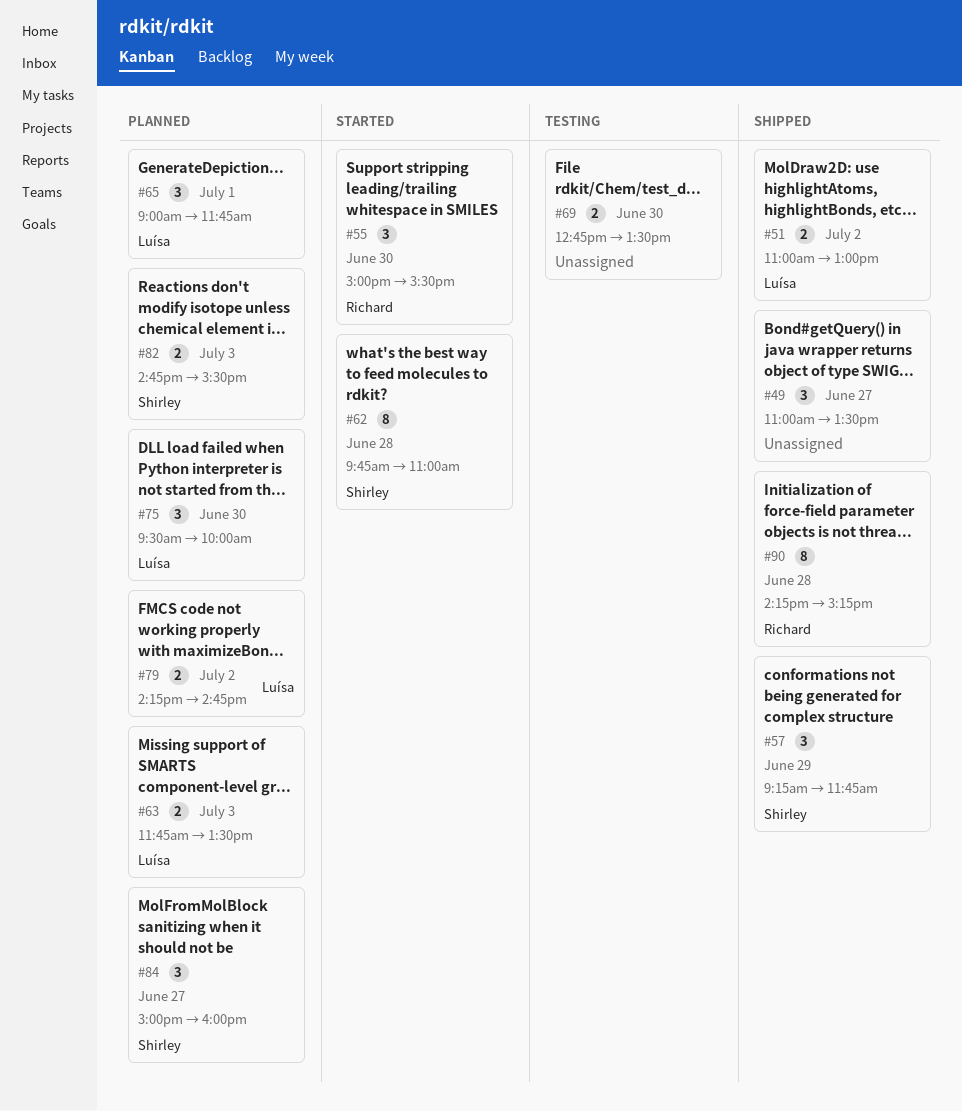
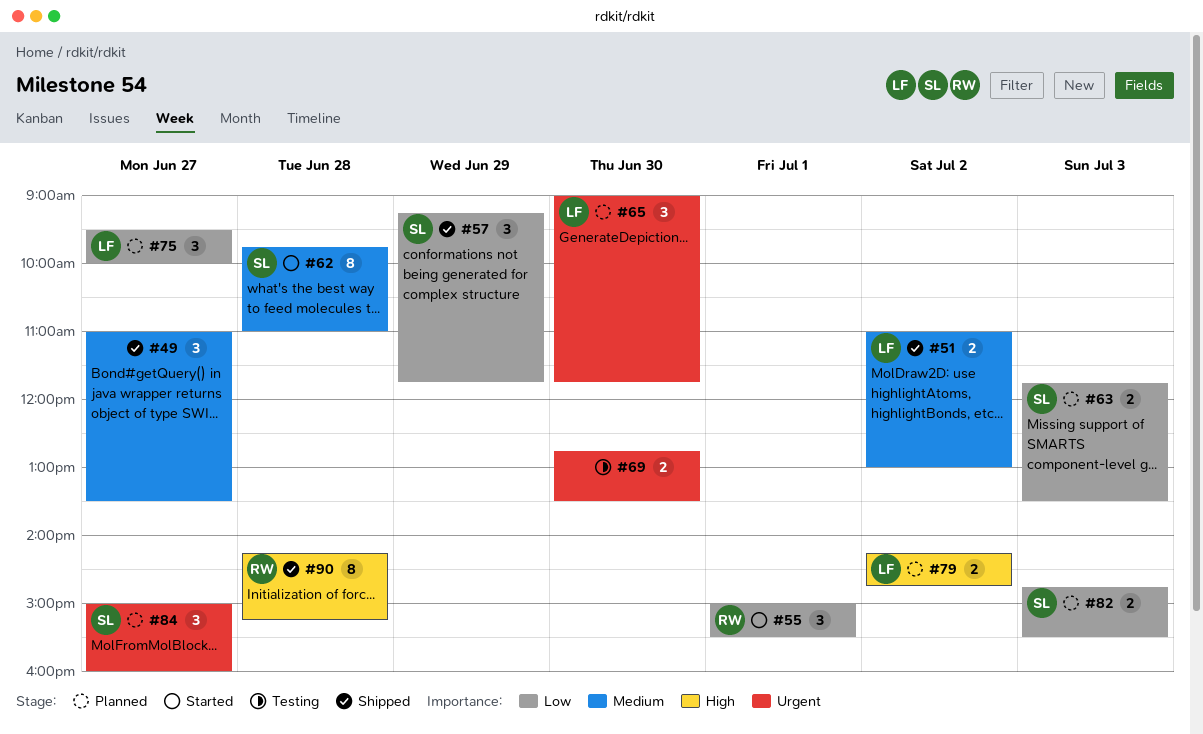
#55, day: Jun 30 -> Jul 1
#63, owner: Luísa -> Shirley
#65, day: Jul 1 -> Jun 30
#75, day: Jun 30 -> Jun 27

